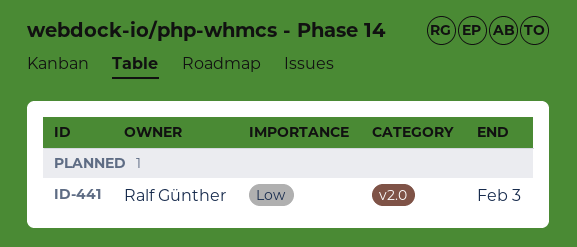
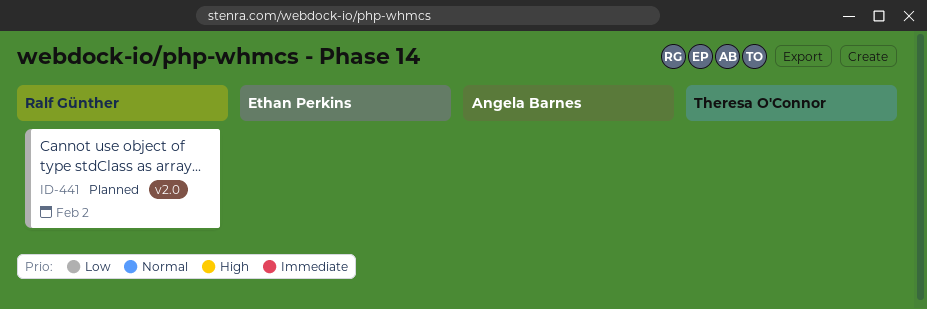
ID-441, due: Feb 3 -> Feb 2

